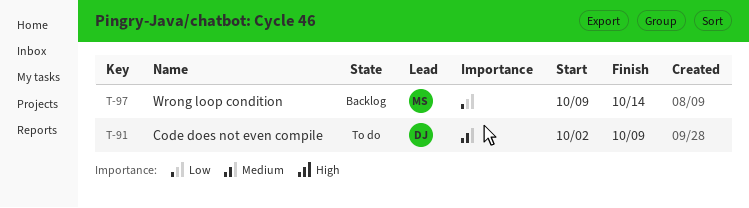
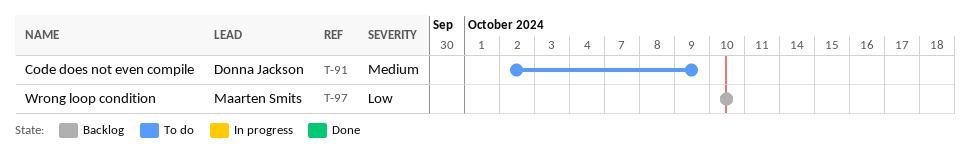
T-97, start: Oct 9 -> Oct 10
T-97, due: Oct 14 -> Oct 10

